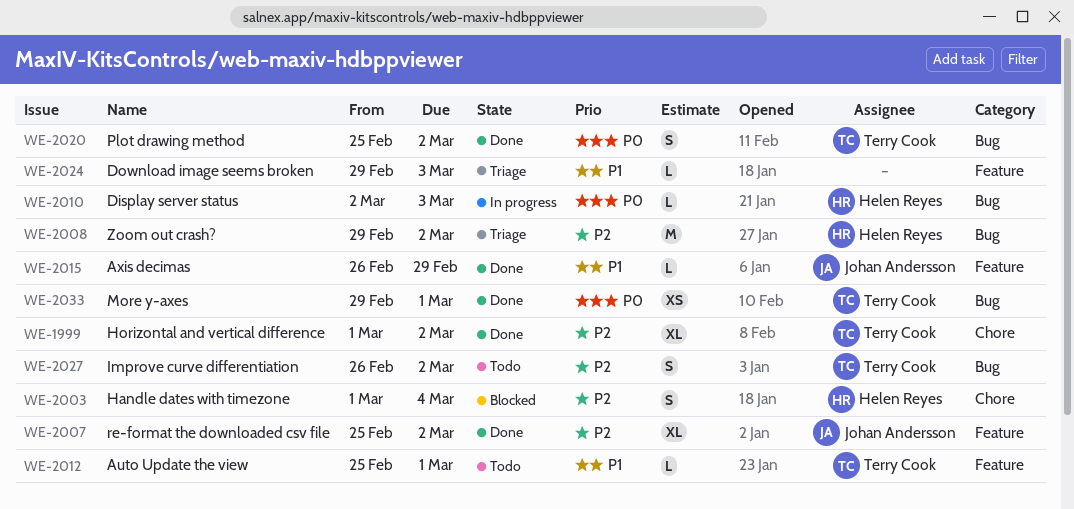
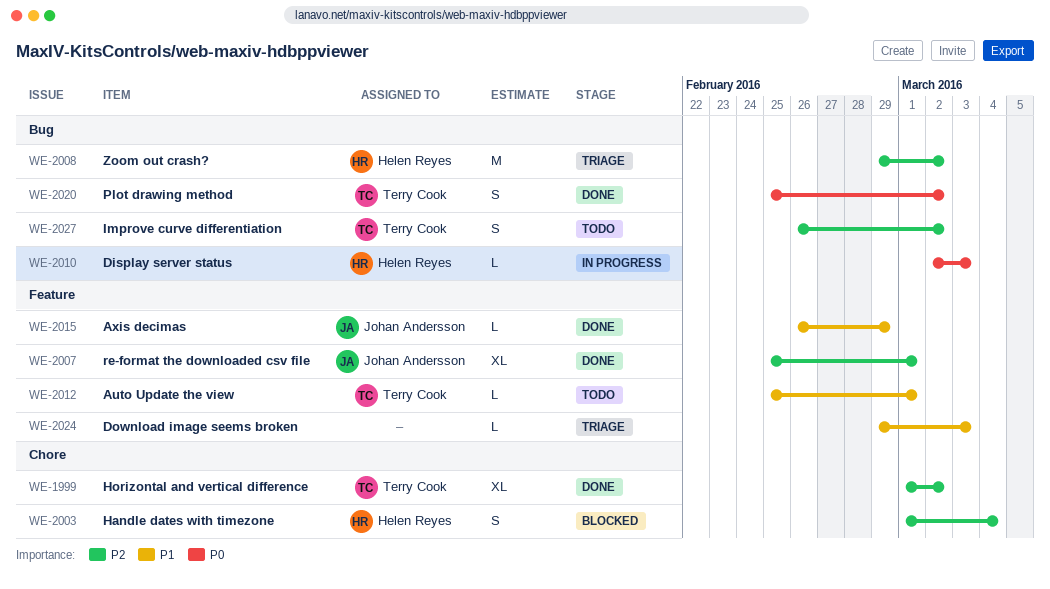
WE-2007, due: Mar 2 -> Mar 1
WE-2033: present -> none

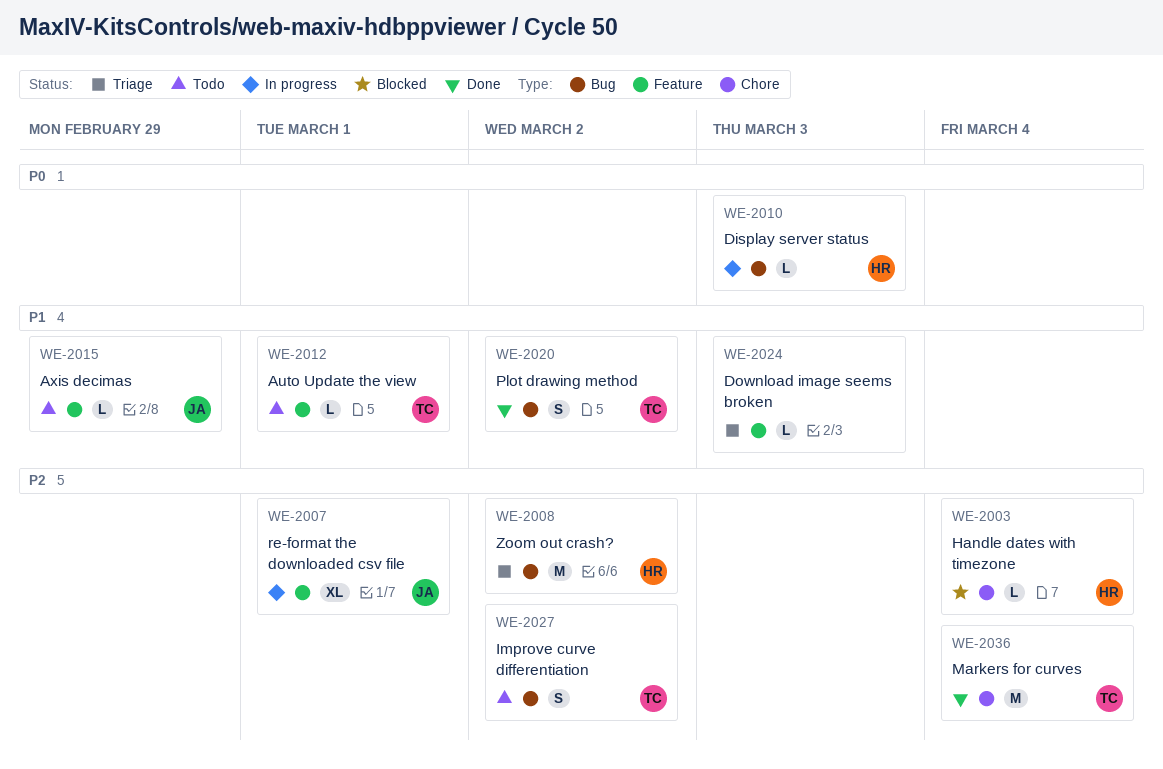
WE-1999: present -> none
WE-2003, estimate: S -> L
WE-2007, status: Done -> In progress
WE-2015, status: Done -> Todo
WE-2020, priority: P0 -> P1
WE-2036: none -> present

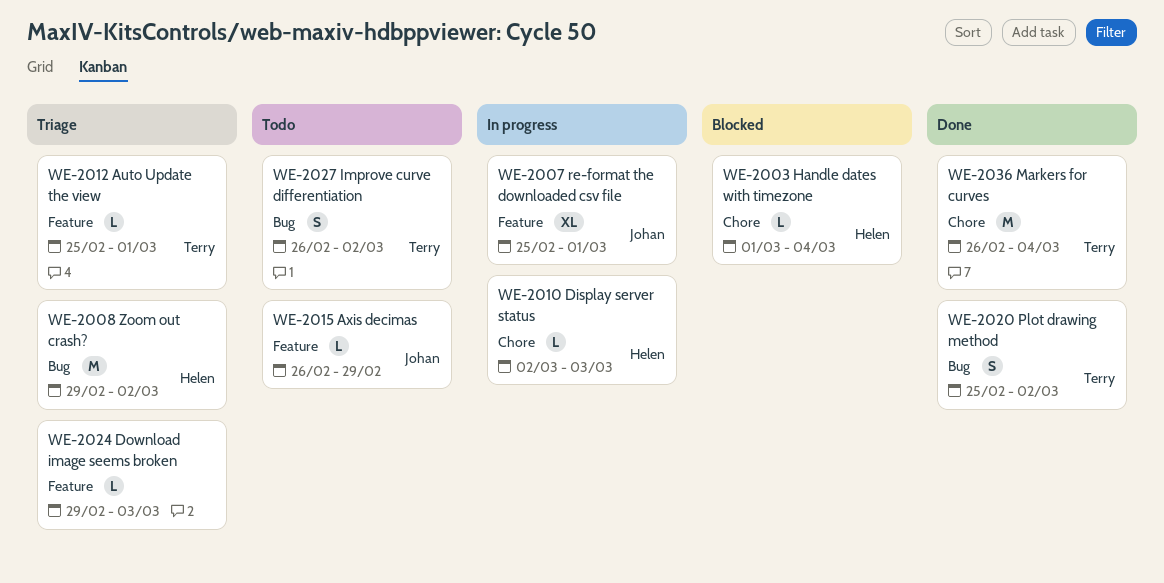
WE-2010, label: Bug -> Chore
WE-2012, status: Todo -> Triage

